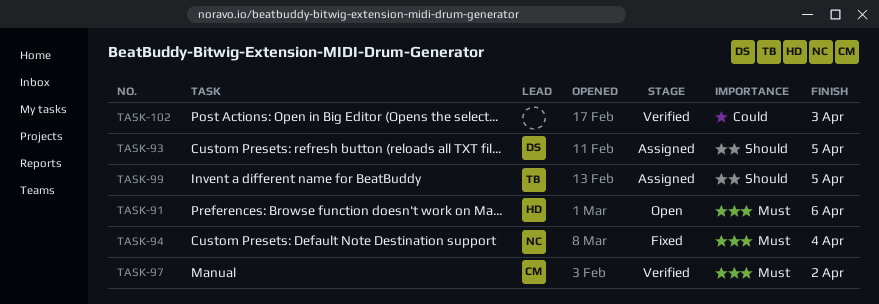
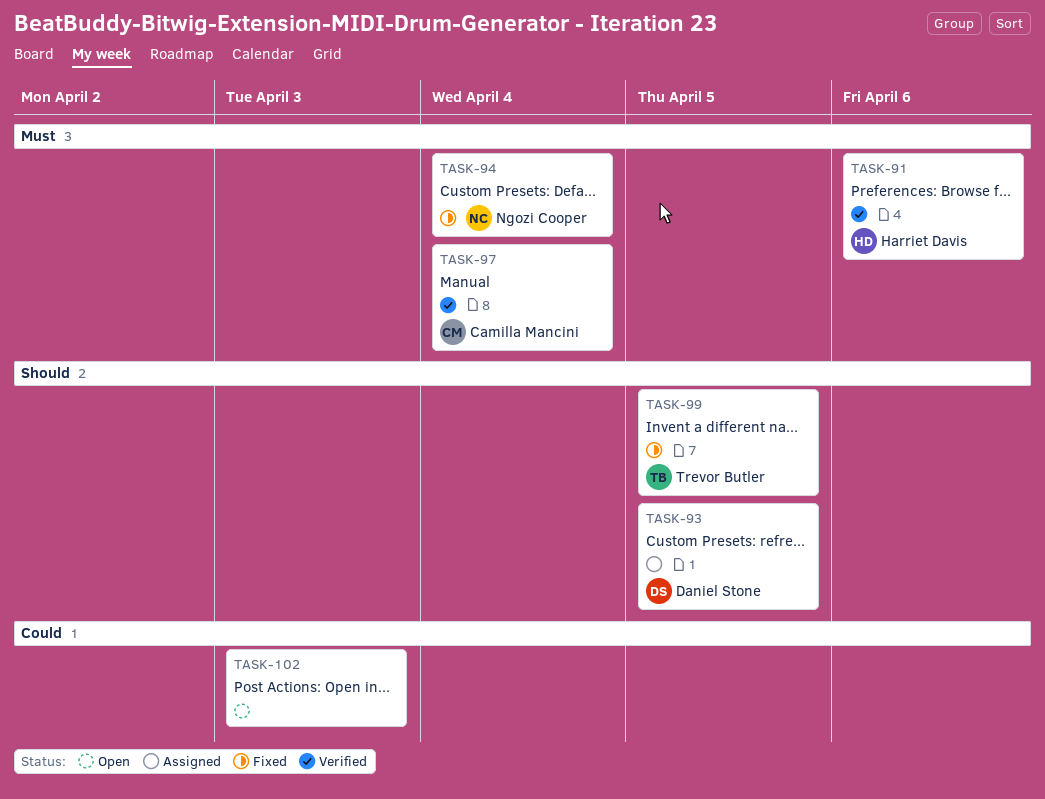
TASK-91, status: Open -> Verified
TASK-97, due: Apr 2 -> Apr 4
TASK-99, status: Assigned -> Fixed
TASK-102, status: Verified -> Open

